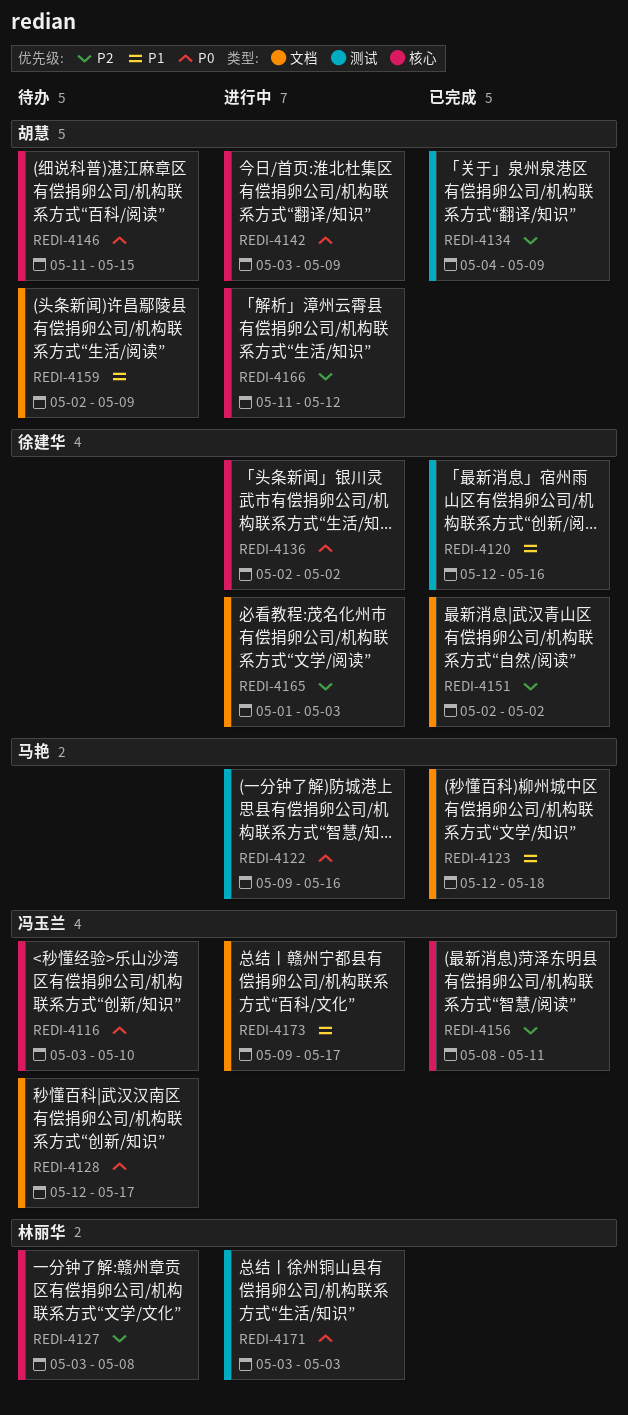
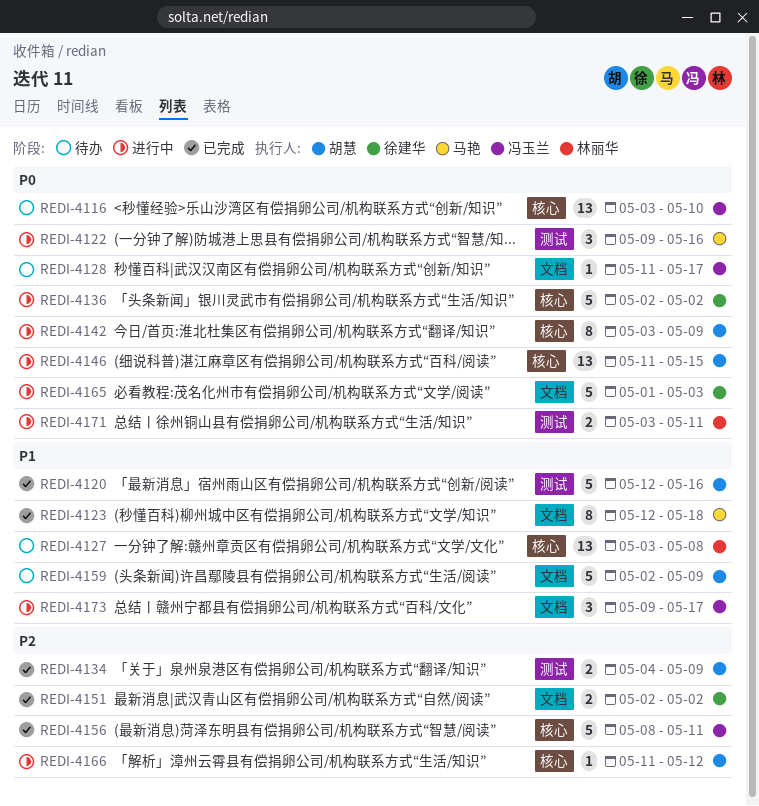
REDI-4120, owner: 徐建华 -> 胡慧
REDI-4127, priority: P2 -> P1
REDI-4128, start: May 12 -> May 11
REDI-4146, status: 待办 -> 进行中
REDI-4165, priority: P2 -> P0
REDI-4171, due: May 3 -> May 11

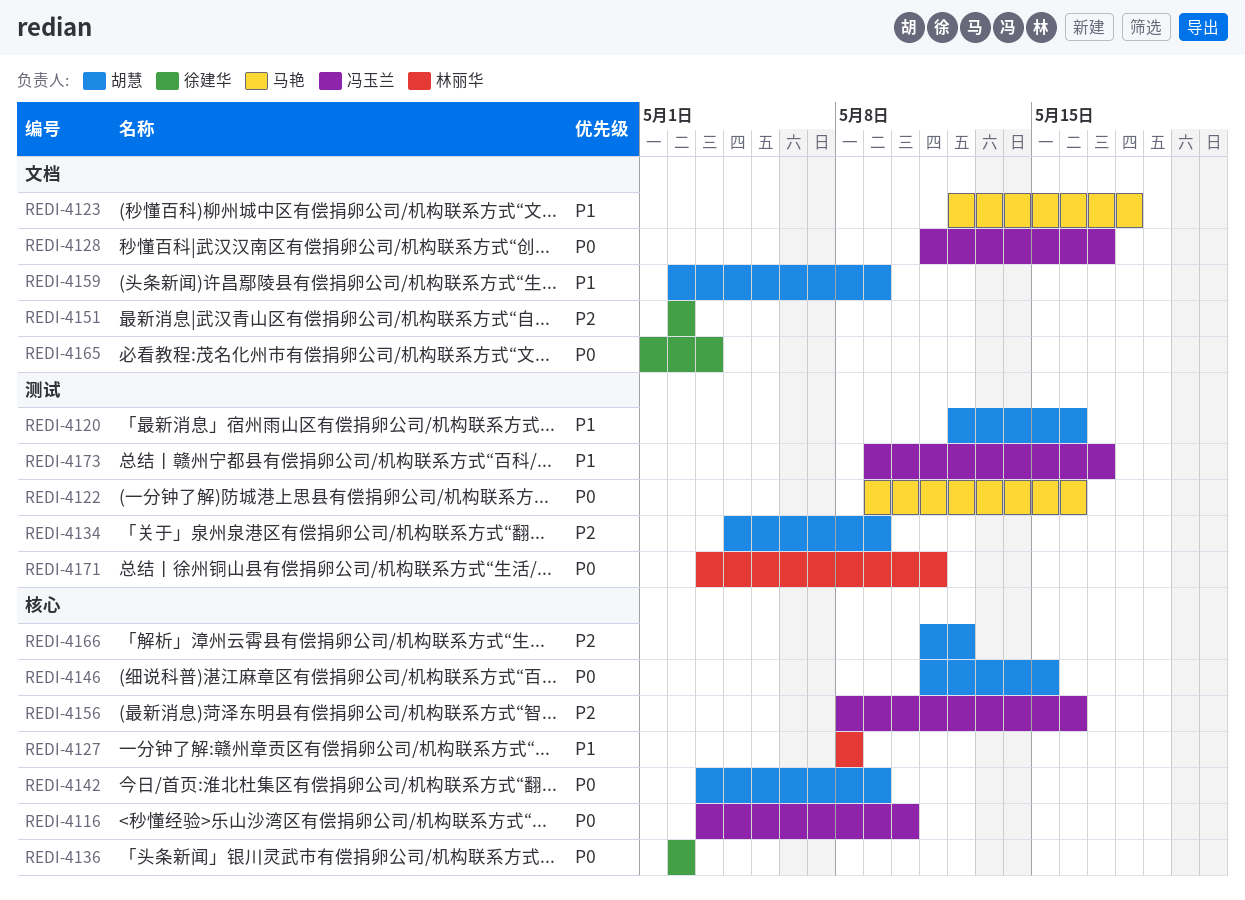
REDI-4127, start: May 3 -> May 8
REDI-4156, due: May 11 -> May 16
REDI-4173, label: 文档 -> 测试

